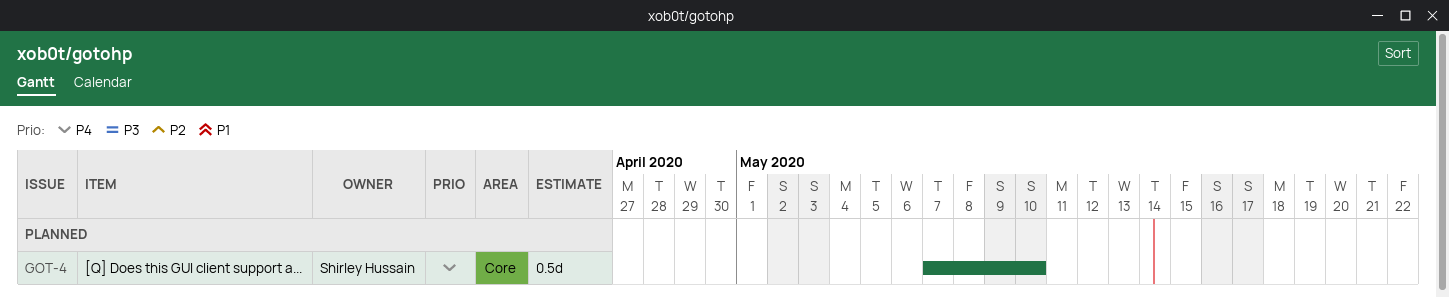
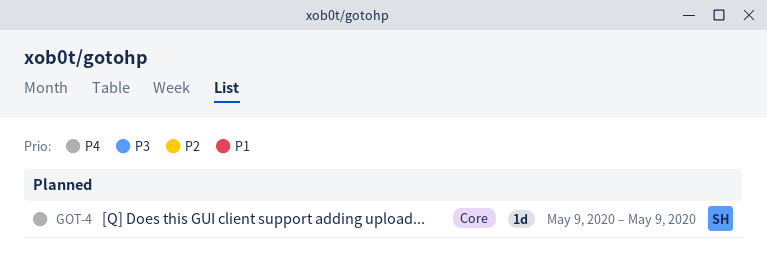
GOT-4, estimate: 0.5d -> 1d
GOT-4, start: May 7 -> May 9
GOT-4, due: May 10 -> May 9

